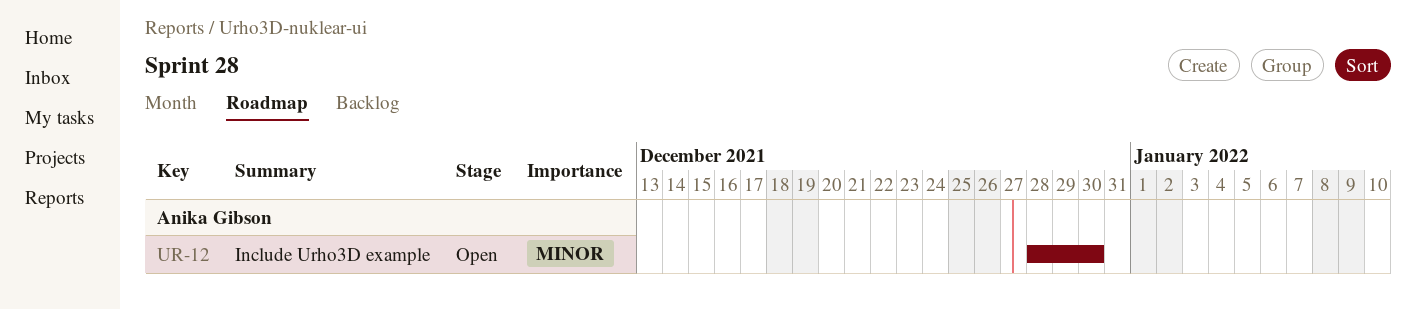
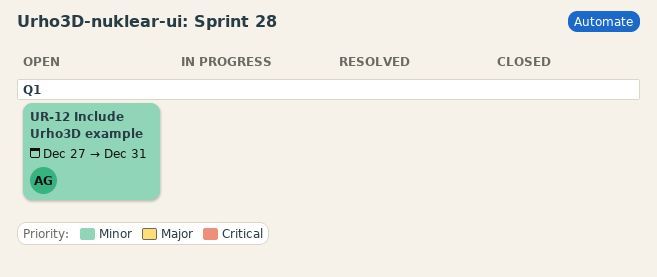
UR-12, start: Dec 28 -> Dec 27
UR-12, due: Dec 30 -> Dec 31

